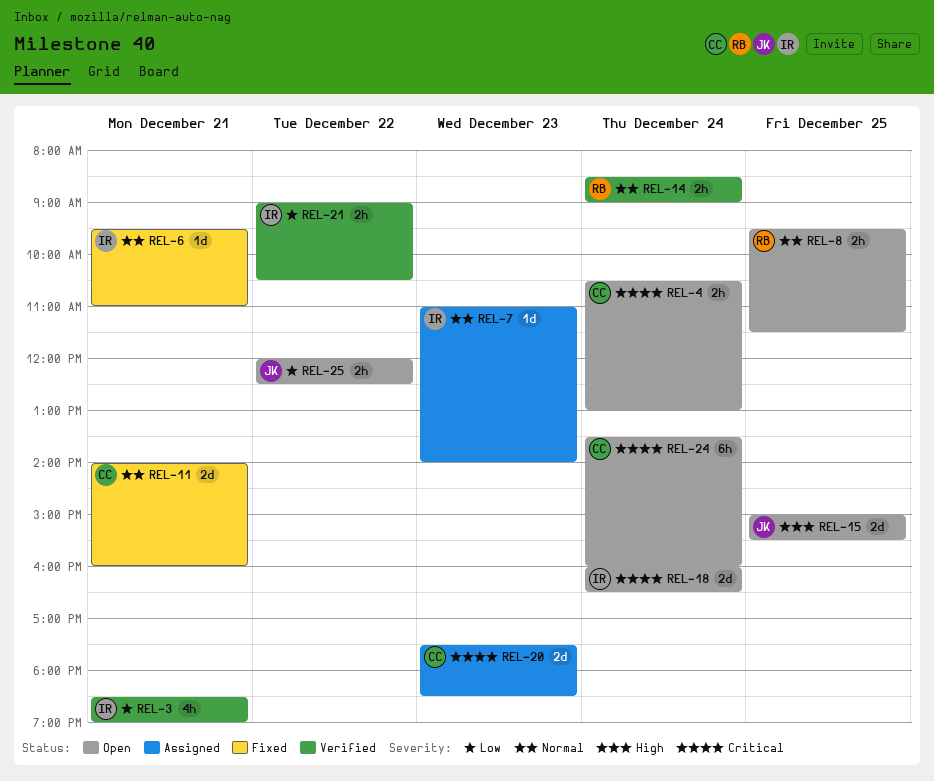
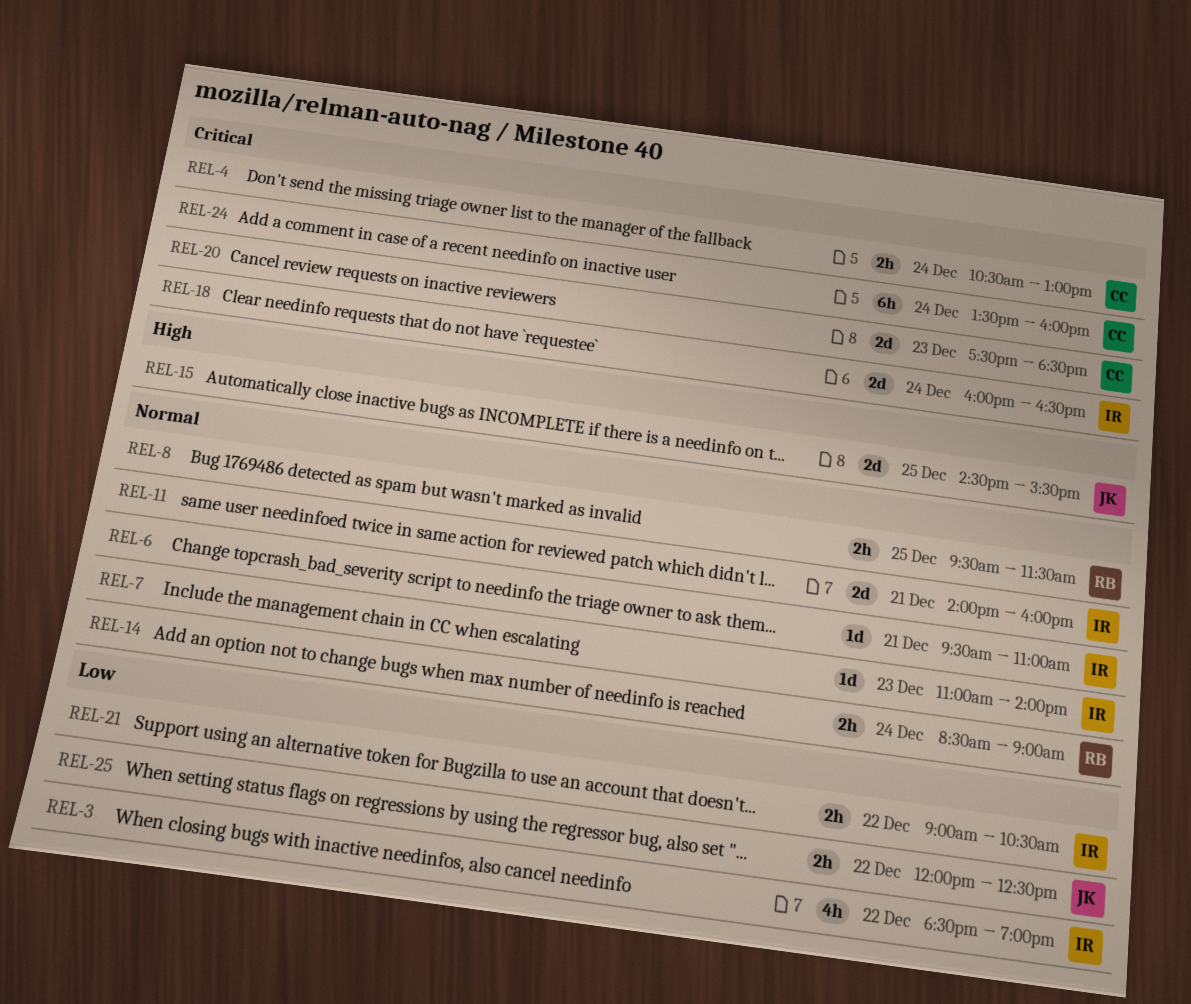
REL-3, day: Dec 21 -> Dec 22
REL-11, owner: CC -> IR
REL-15, begins: 15:00 -> 14:30

